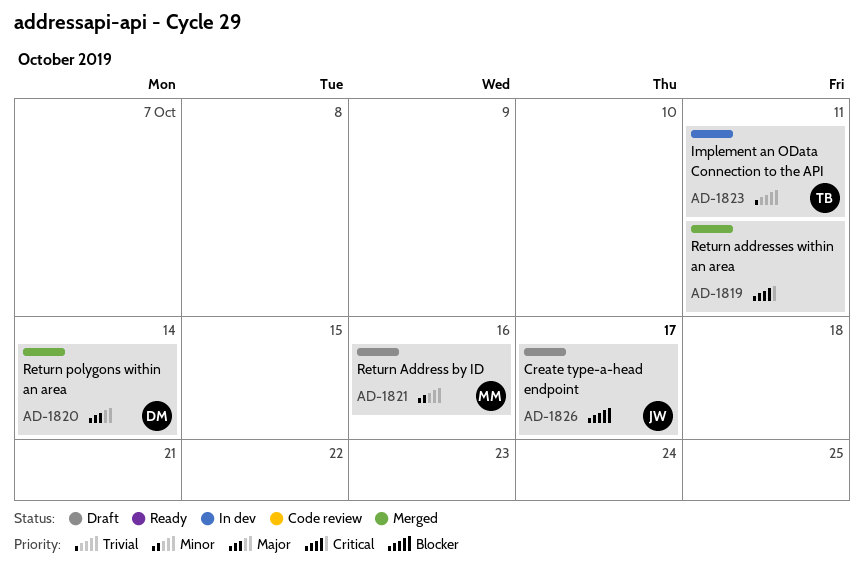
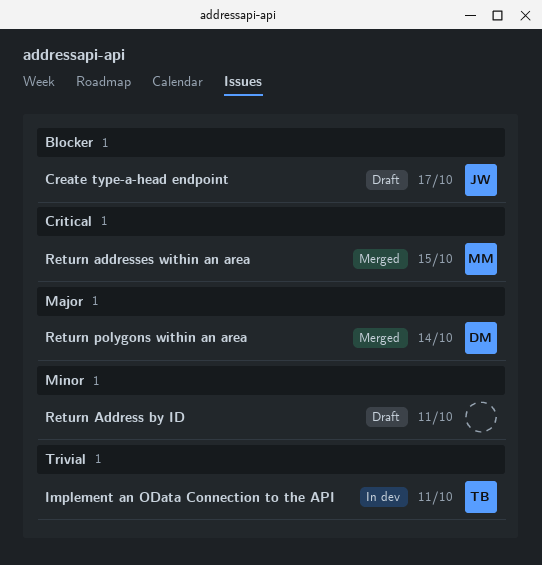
Return Address by ID, owner: MM -> none
Return Address by ID, due: Oct 16 -> Oct 11
Return addresses within an area, owner: none -> MM
Return addresses within an area, due: Oct 11 -> Oct 15

